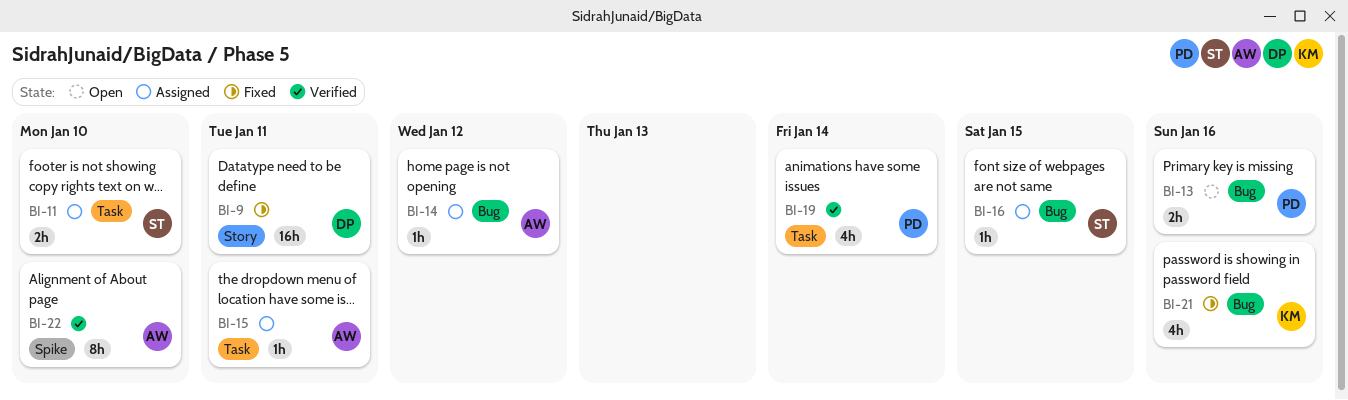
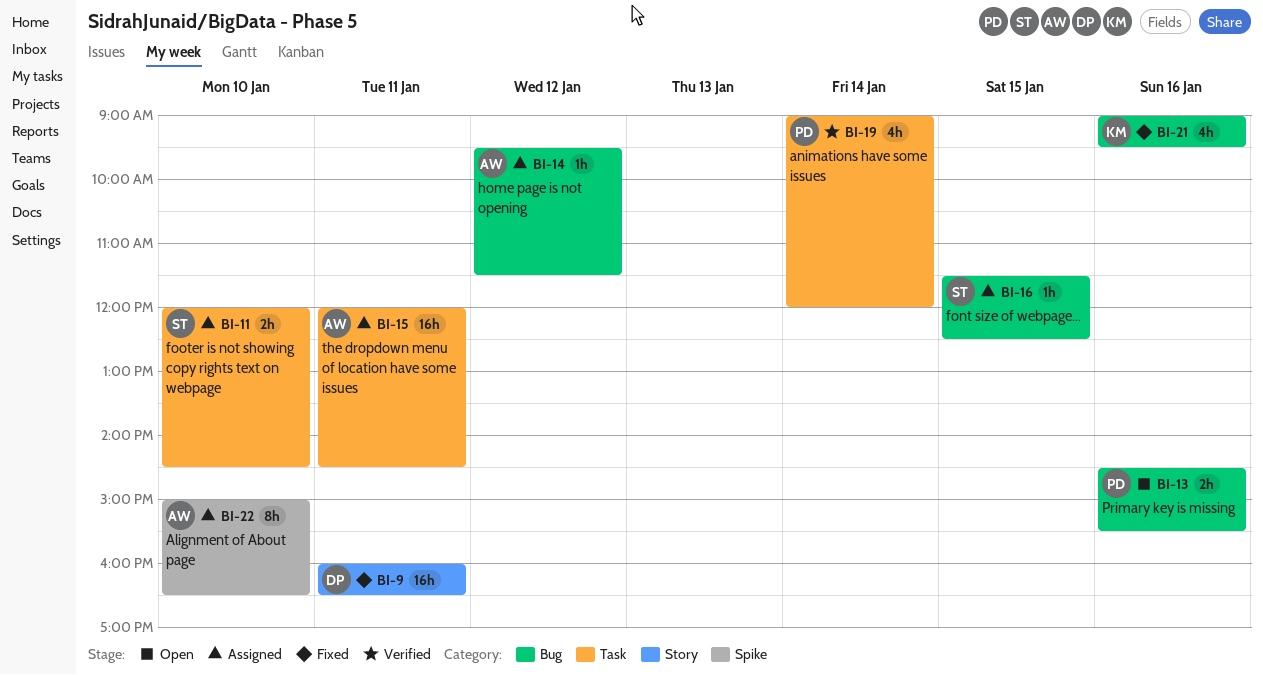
BI-15, estimate: 1h -> 16h
BI-22, status: Verified -> Assigned

